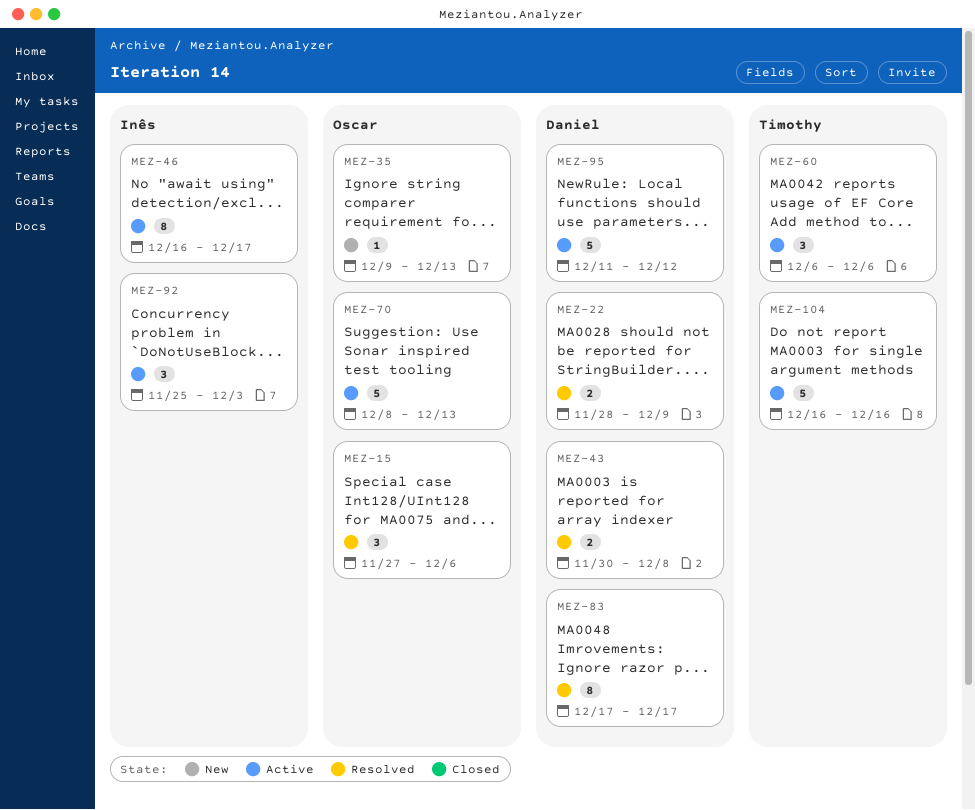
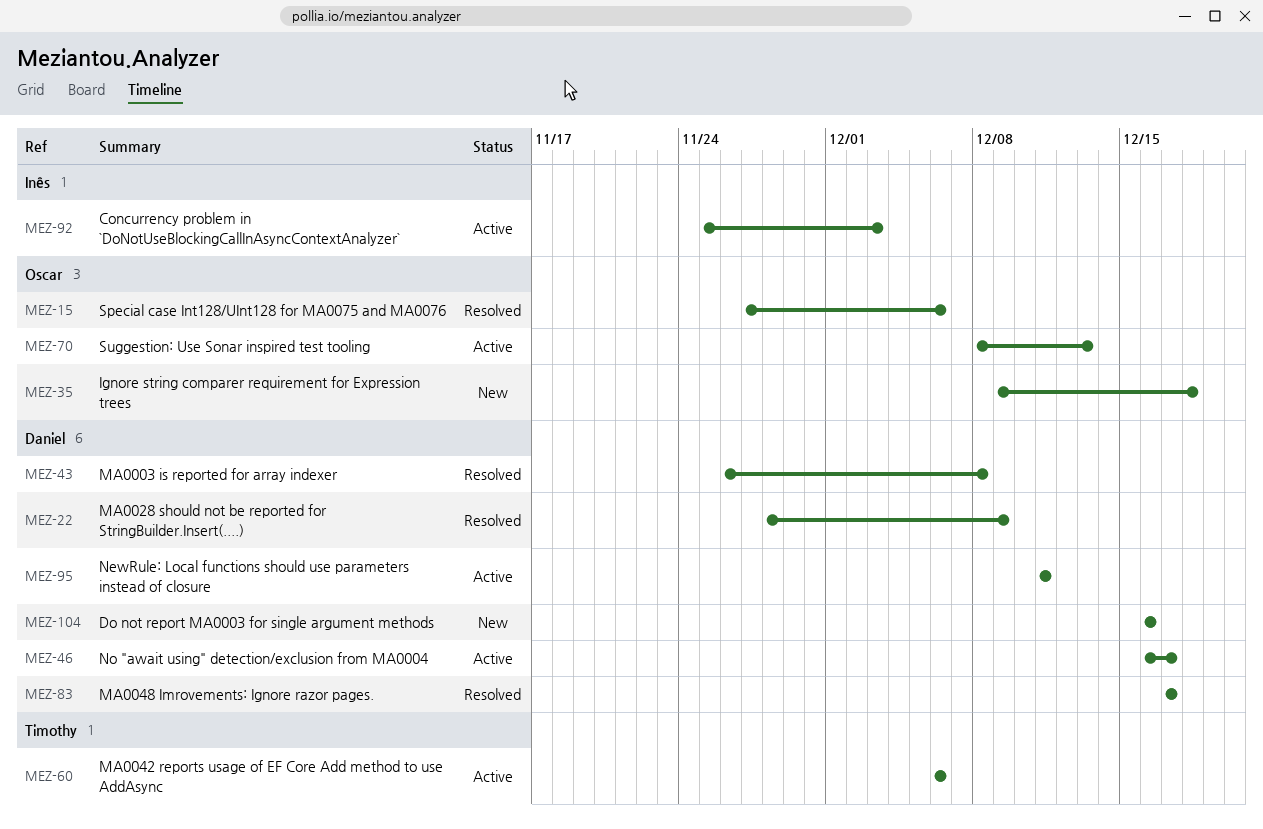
MEZ-35, due: Dec 13 -> Dec 18
MEZ-43, start: Nov 30 -> Nov 26
MEZ-46, owner: Inês -> Daniel
MEZ-95, due: Dec 12 -> Dec 11
MEZ-104, status: Active -> New
MEZ-104, owner: Timothy -> Daniel

